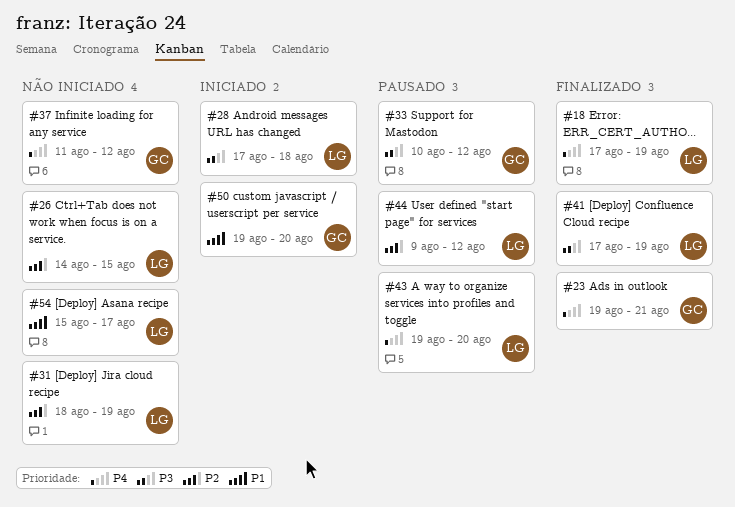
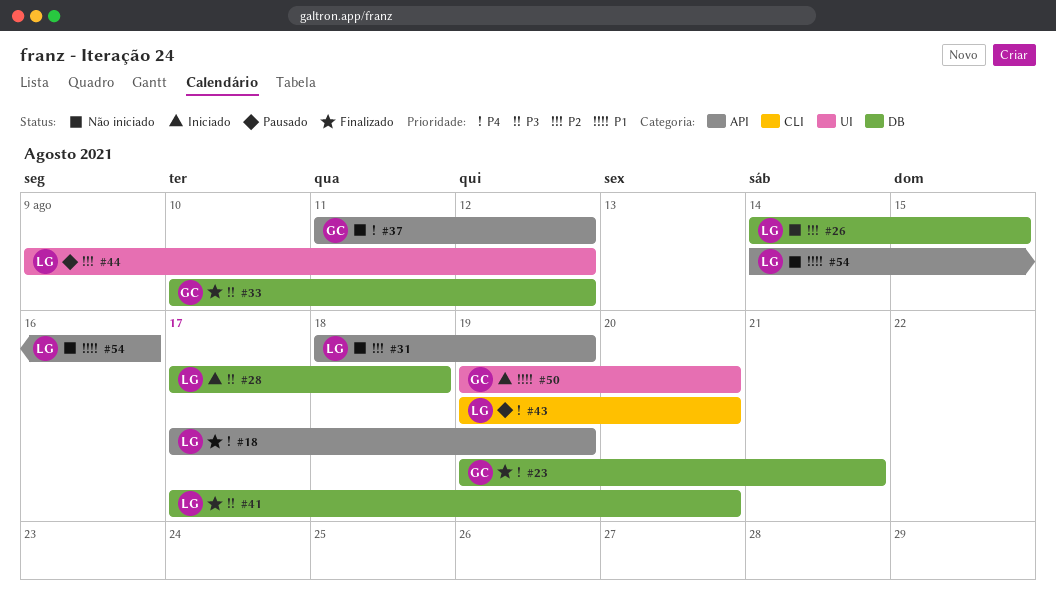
#33, status: Pausado -> Finalizado
#41, due: Aug 19 -> Aug 20
#54, start: Aug 15 -> Aug 14
#54, due: Aug 17 -> Aug 16

